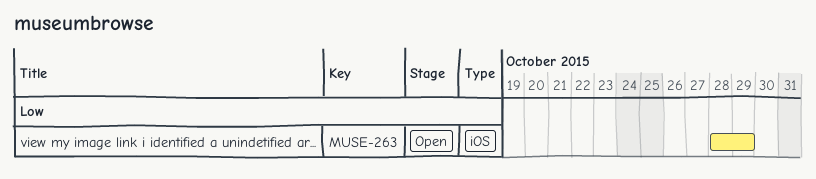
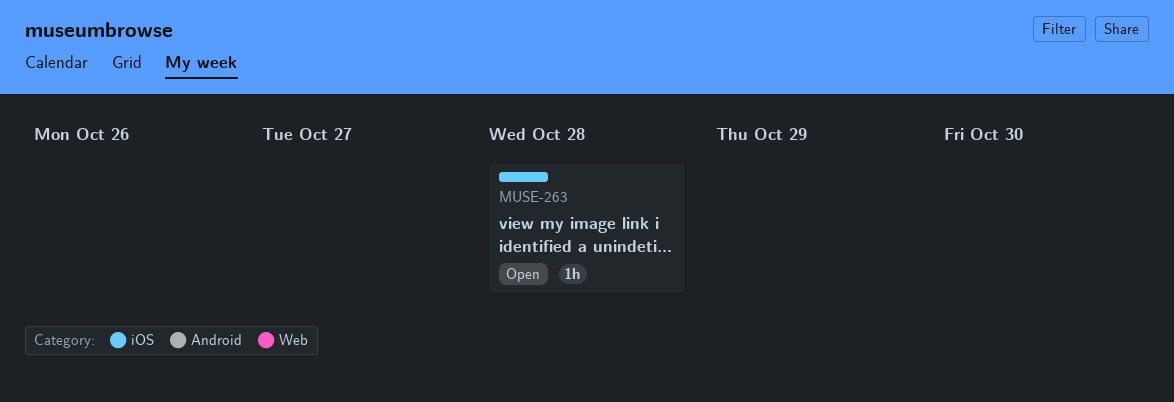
MUSE-263, due: Oct 29 -> Oct 28

